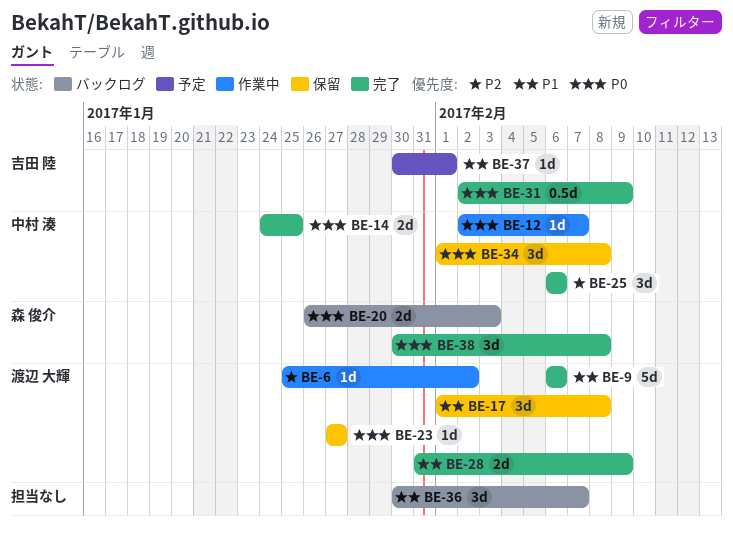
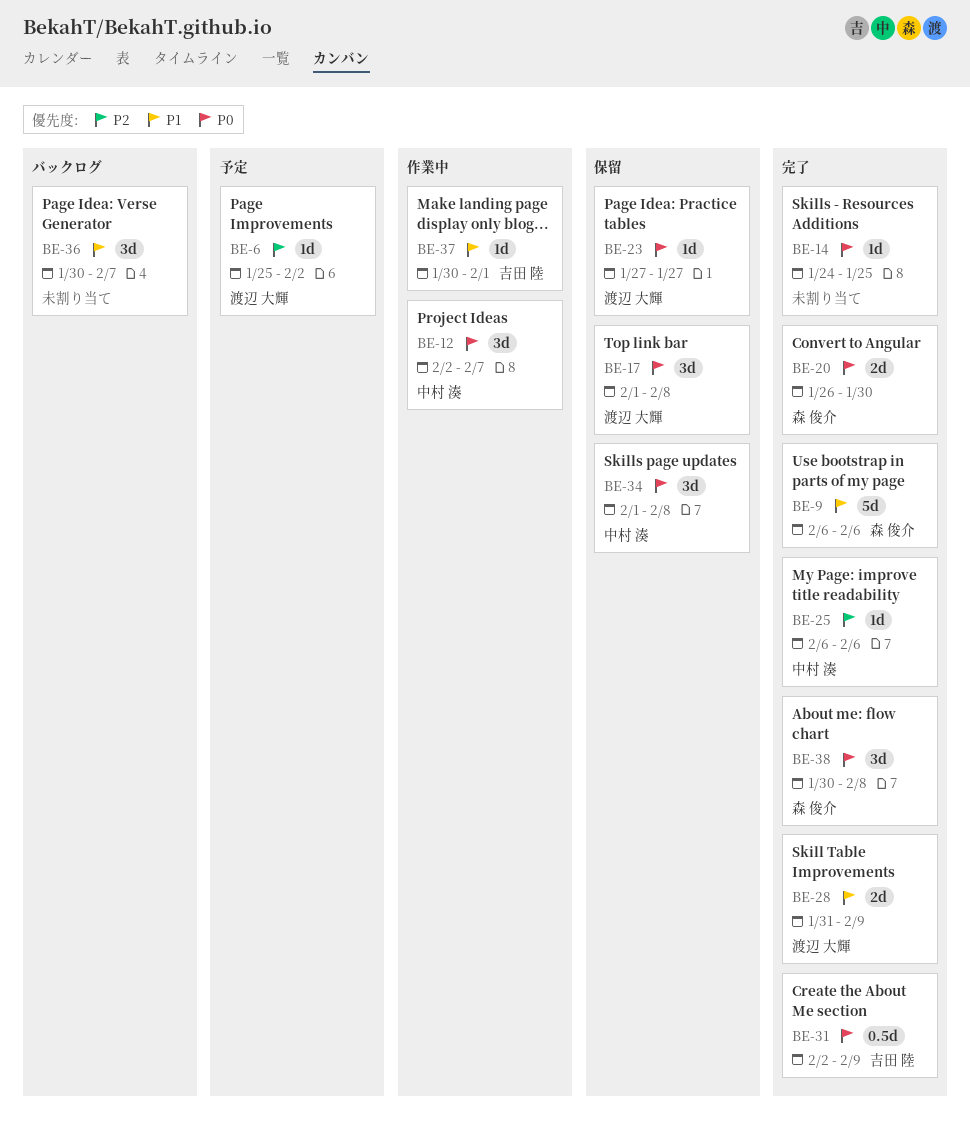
BE-6, status: 作業中 -> 予定
BE-9, owner: 渡辺 大輝 -> 森 俊介
BE-12, estimate: 1d -> 3d
BE-14, owner: 中村 湊 -> none
BE-14, estimate: 2d -> 1d
BE-17, priority: P1 -> P0
BE-20, status: バックログ -> 完了
BE-20, due: Feb 3 -> Jan 30
BE-25, estimate: 3d -> 1d
BE-37, status: 予定 -> 作業中

